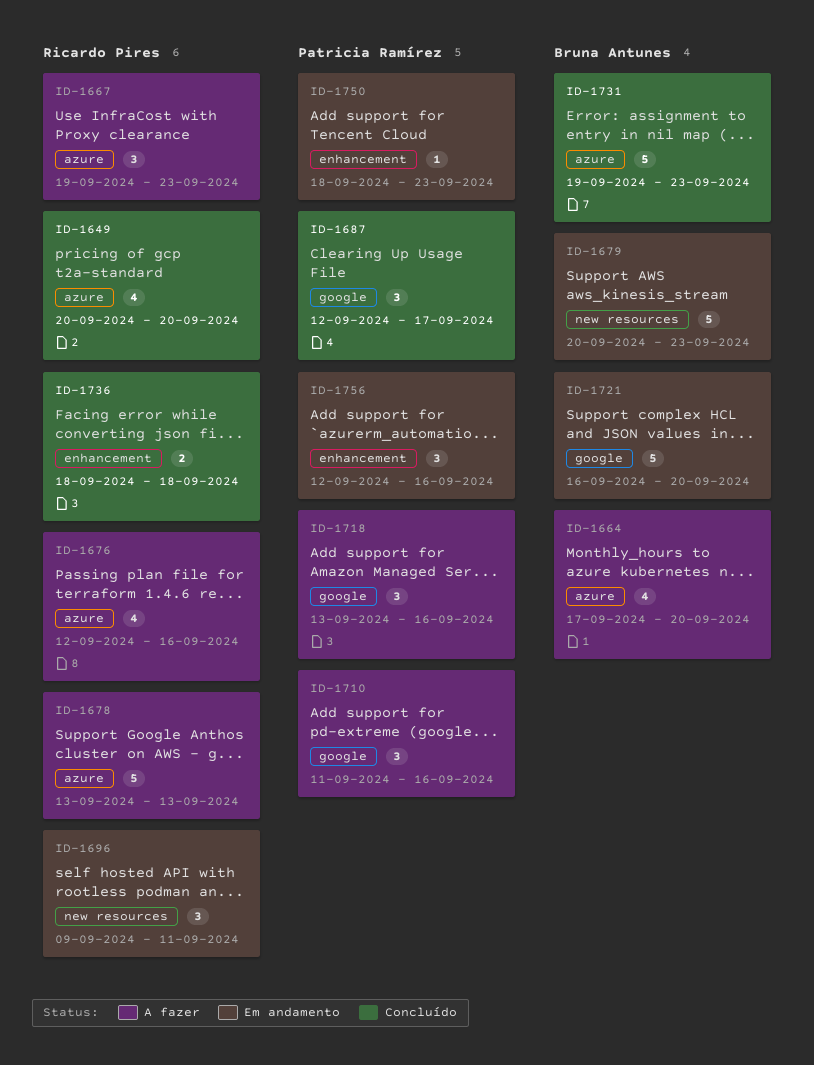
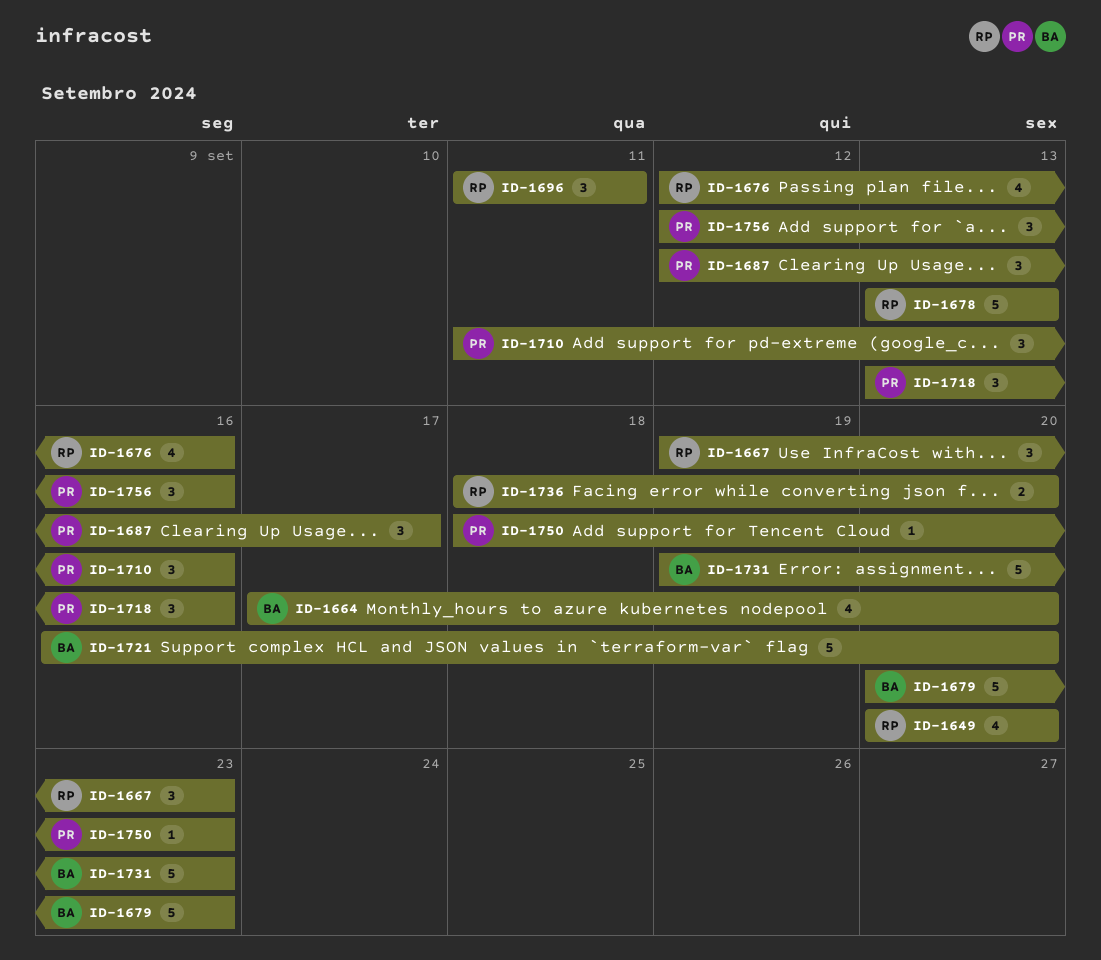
ID-1696, start: Sep 9 -> Sep 11
ID-1736, due: Sep 18 -> Sep 20

